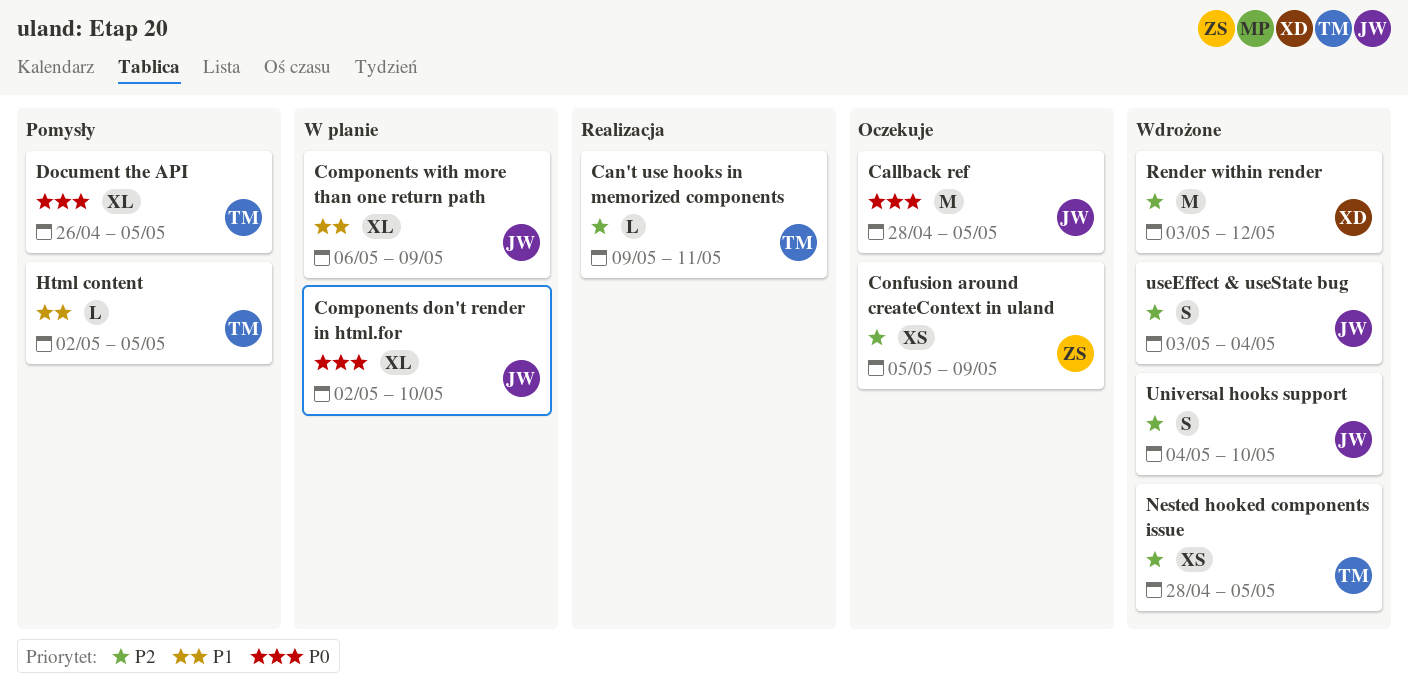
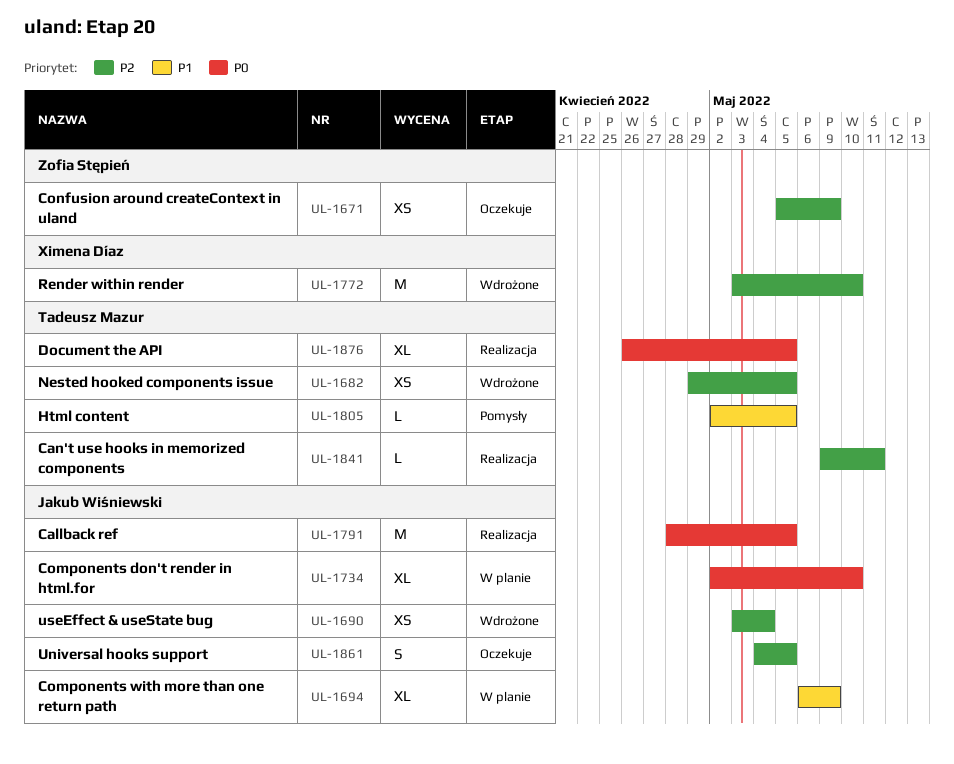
Callback ref, status: Oczekuje -> Realizacja
Document the API, status: Pomysły -> Realizacja
Nested hooked components issue, start: Apr 28 -> Apr 29
Render within render, due: May 12 -> May 10
Universal hooks support, status: Wdrożone -> Oczekuje
Universal hooks support, due: May 10 -> May 5
useEffect & useState bug, estimate: S -> XS

